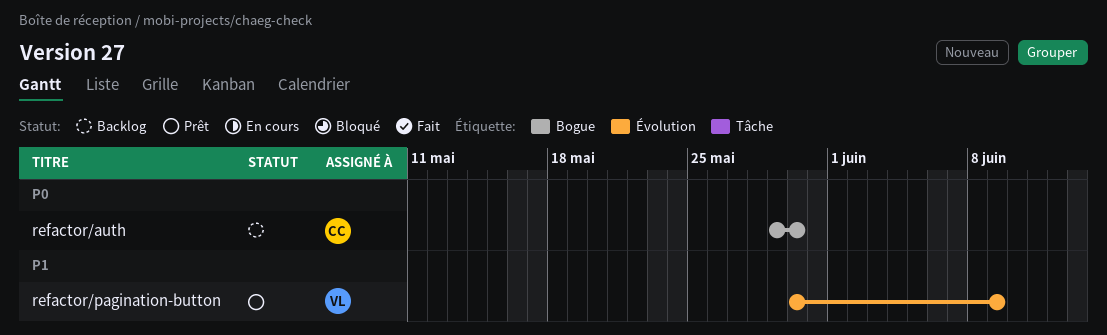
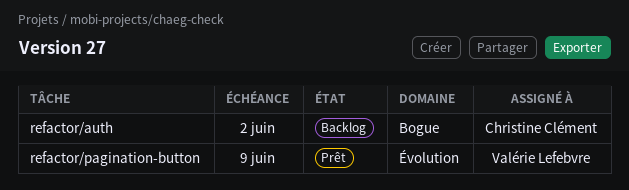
refactor/auth, due: May 30 -> Jun 2

